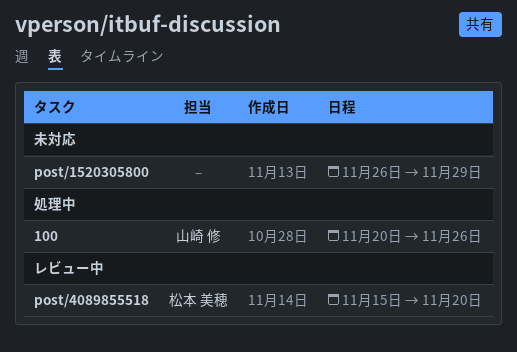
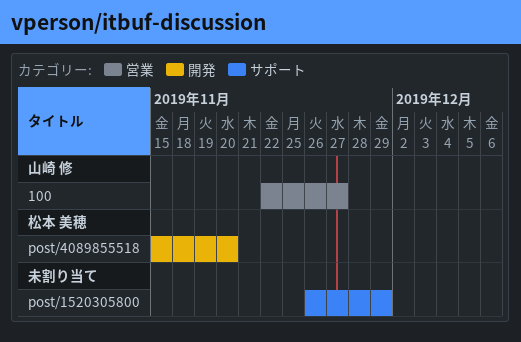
100, start: Nov 20 -> Nov 22
100, due: Nov 26 -> Nov 27

